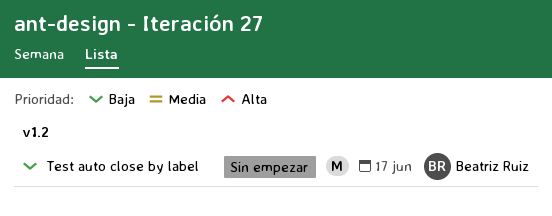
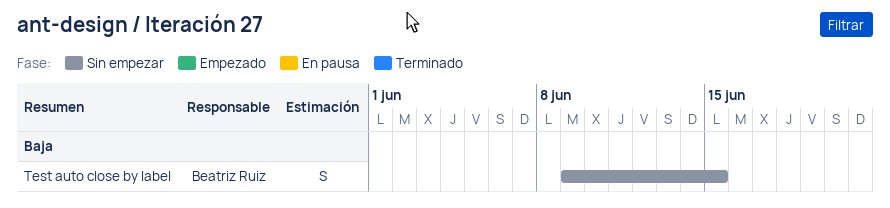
Test auto close by label, estimate: M -> S
Test auto close by label, due: Jun 17 -> Jun 15

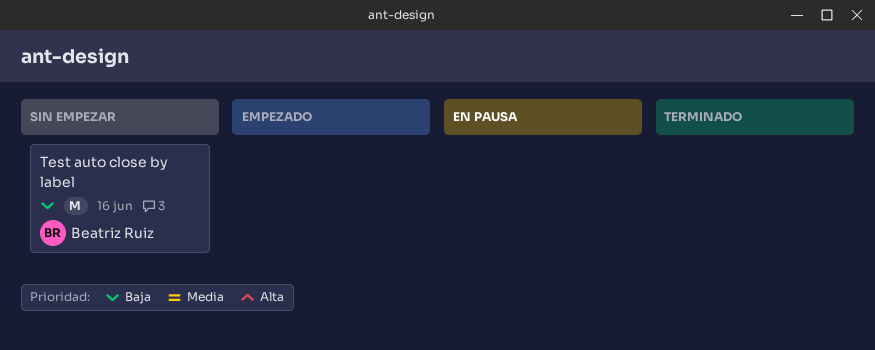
Test auto close by label, estimate: S -> M
Test auto close by label, due: Jun 15 -> Jun 16

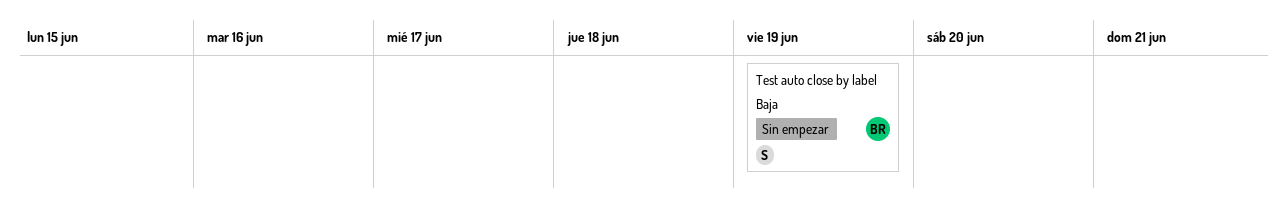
Test auto close by label, estimate: M -> S
Test auto close by label, due: Jun 16 -> Jun 19

